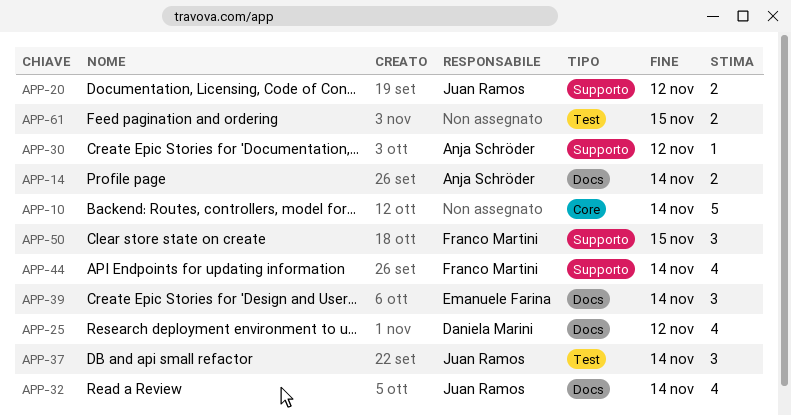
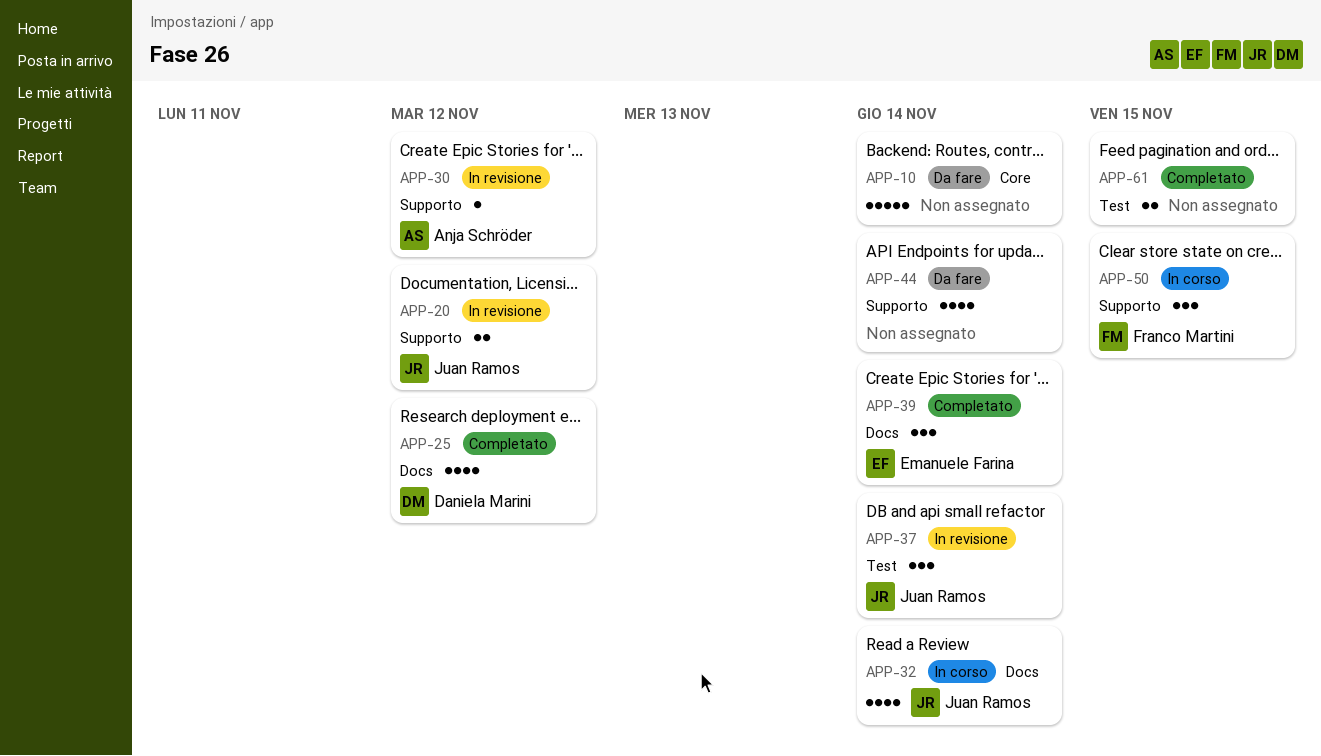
APP-14: present -> none
APP-44, owner: Franco Martini -> none

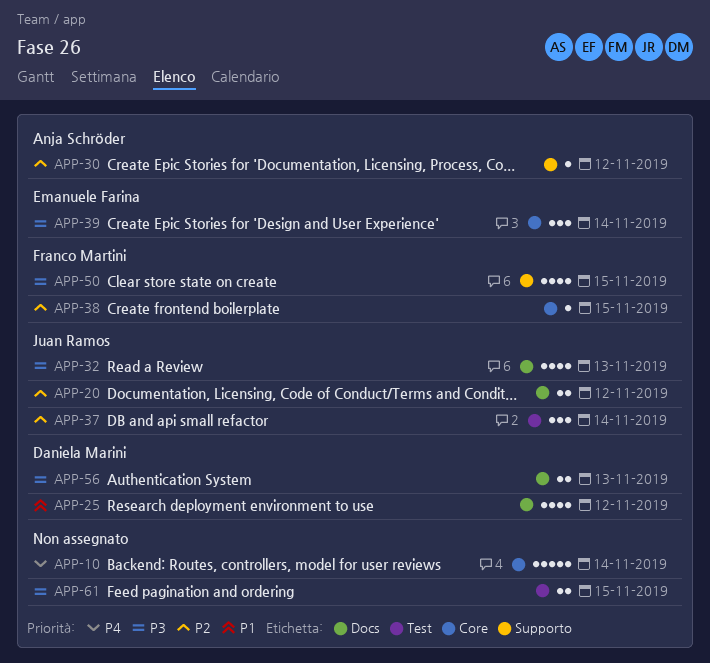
APP-20, label: Supporto -> Docs
APP-32, due: Nov 14 -> Nov 13
APP-38: none -> present
APP-39, label: Docs -> Core
APP-44: present -> none
APP-50, estimate: 3 -> 4
APP-56: none -> present

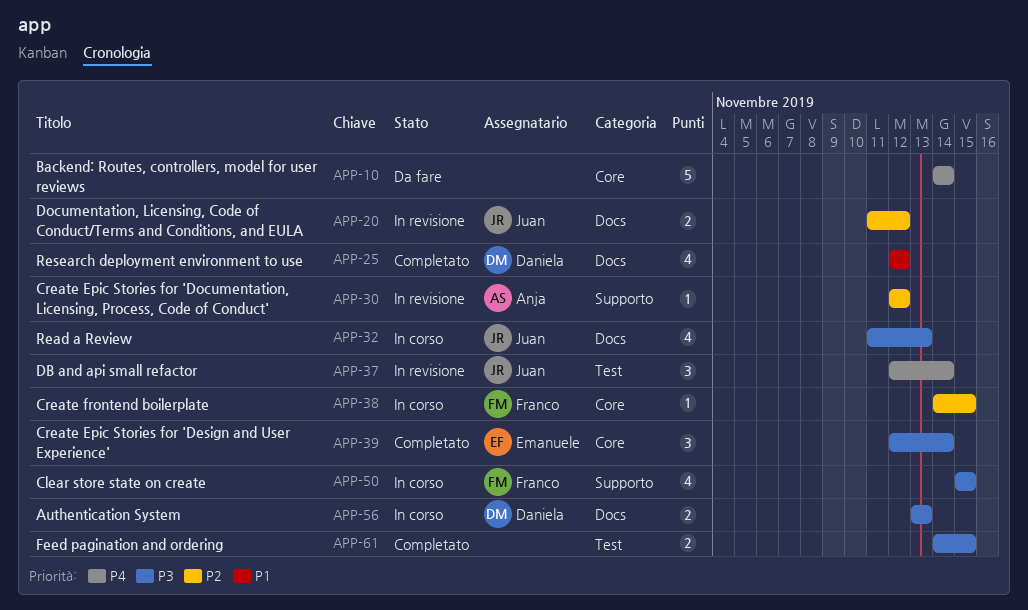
APP-37, priority: P2 -> P4

